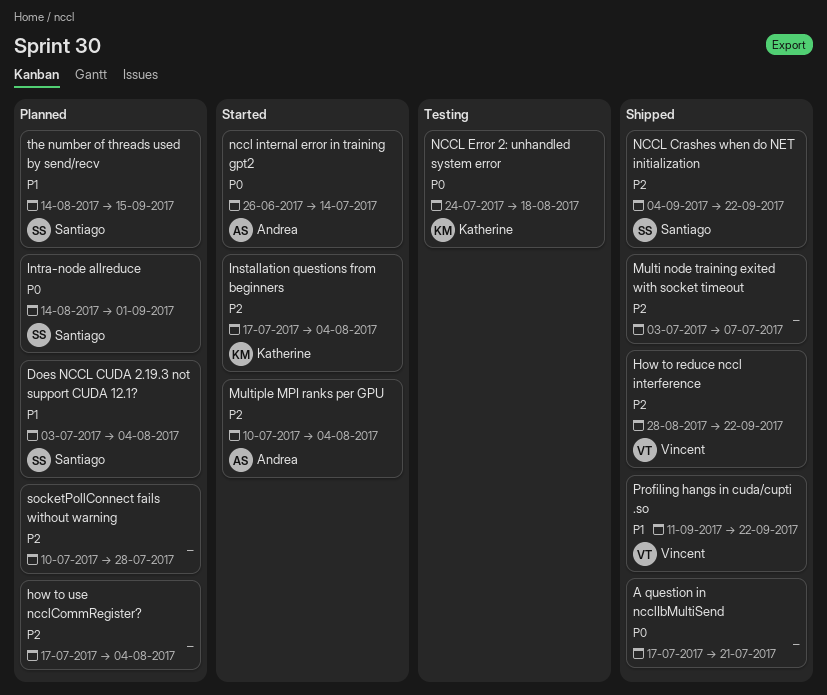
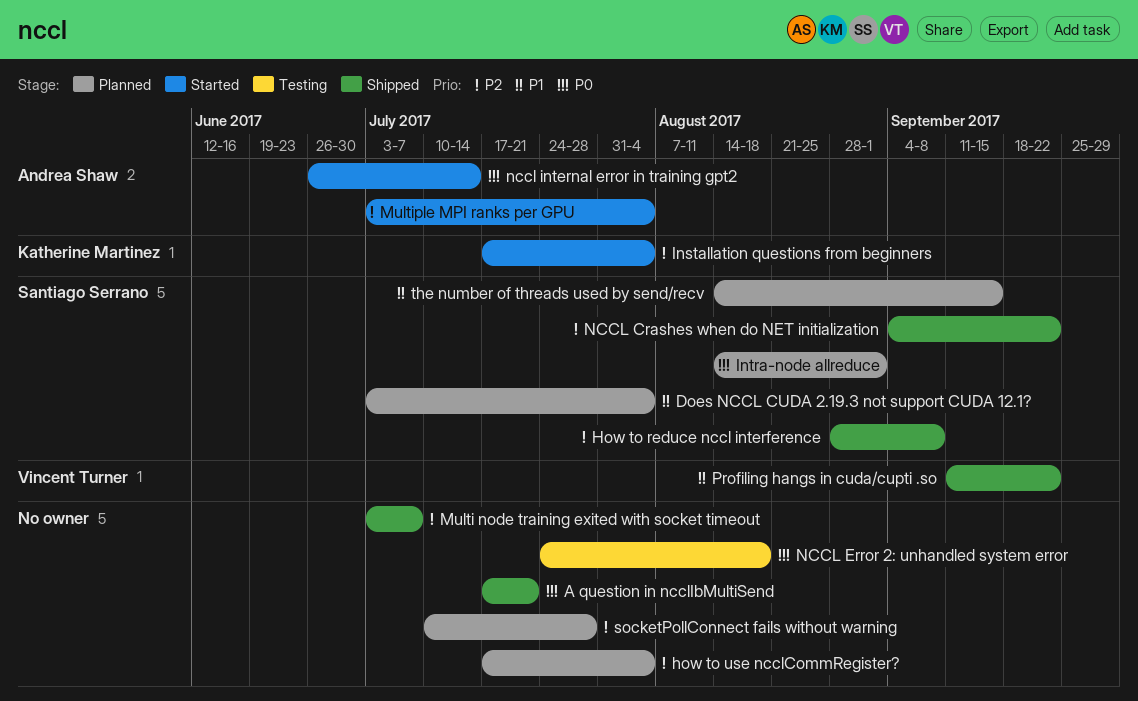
How to reduce nccl interference, owner: Vincent Turner -> Santiago Serrano
How to reduce nccl interference, due: Sep 22 -> Sep 8
Multiple MPI ranks per GPU, start: Jul 10 -> Jul 3
NCCL Error 2: unhandled system error, owner: Katherine Martinez -> none

